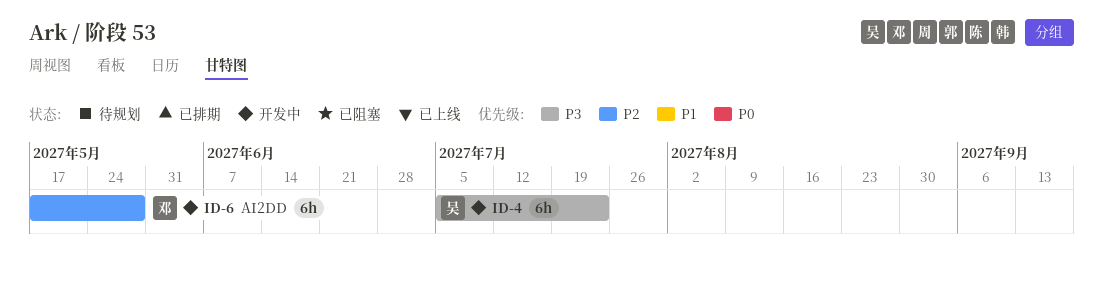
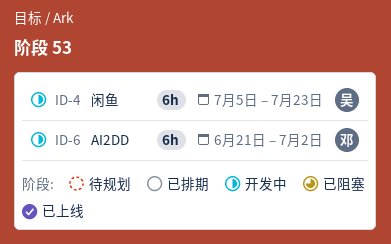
ID-6, start: May 17 -> Jun 21
ID-6, due: May 28 -> Jul 2

